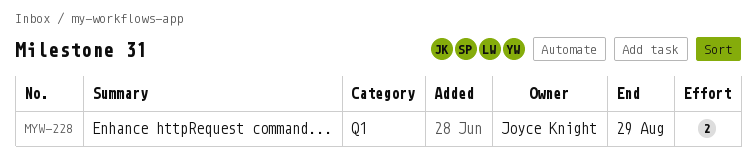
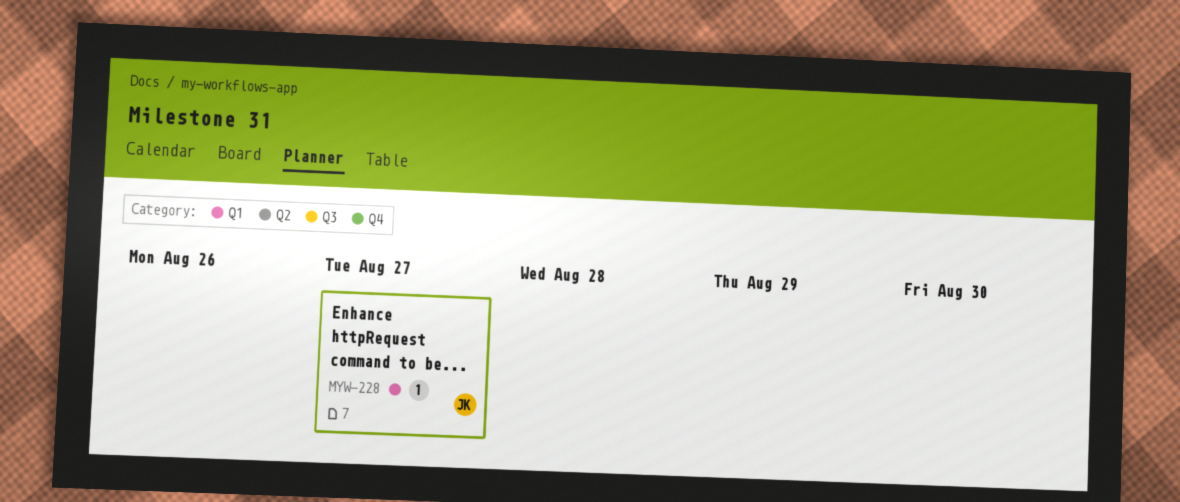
MYW-228, estimate: 2 -> 1
MYW-228, due: Aug 29 -> Aug 27

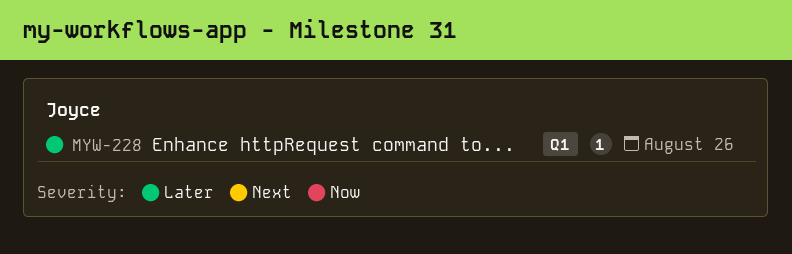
MYW-228, due: Aug 27 -> Aug 26

